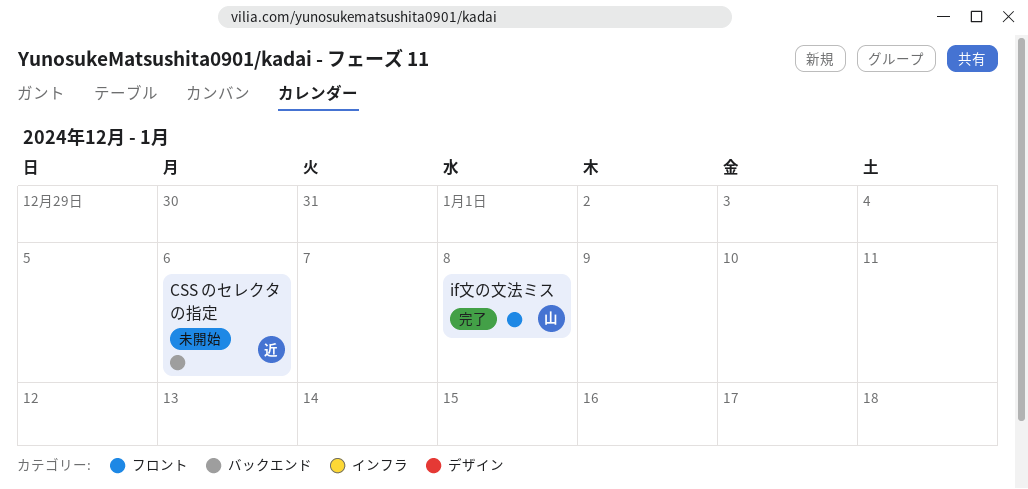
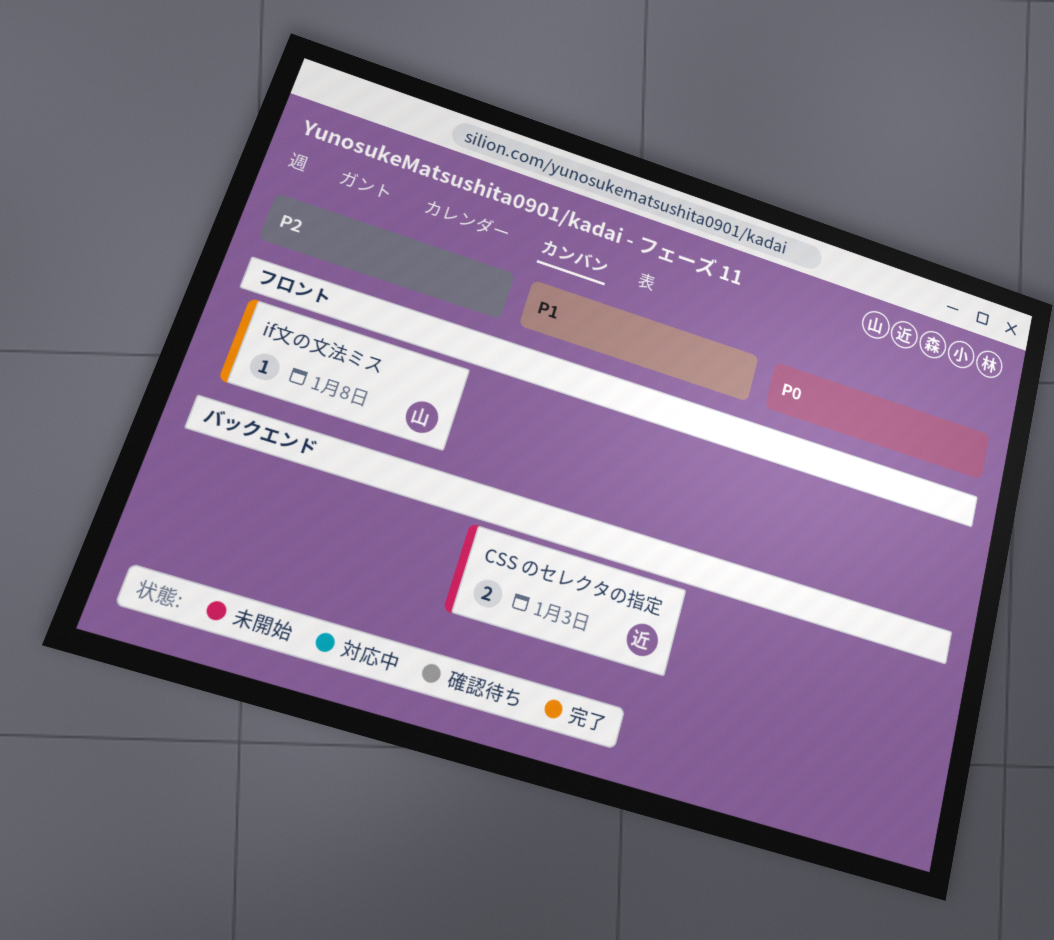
CSS のセレクタの指定, due: Jan 6 -> Jan 3

